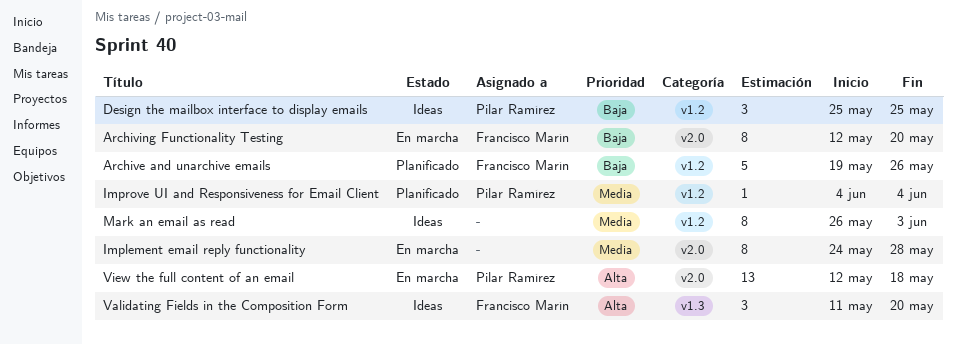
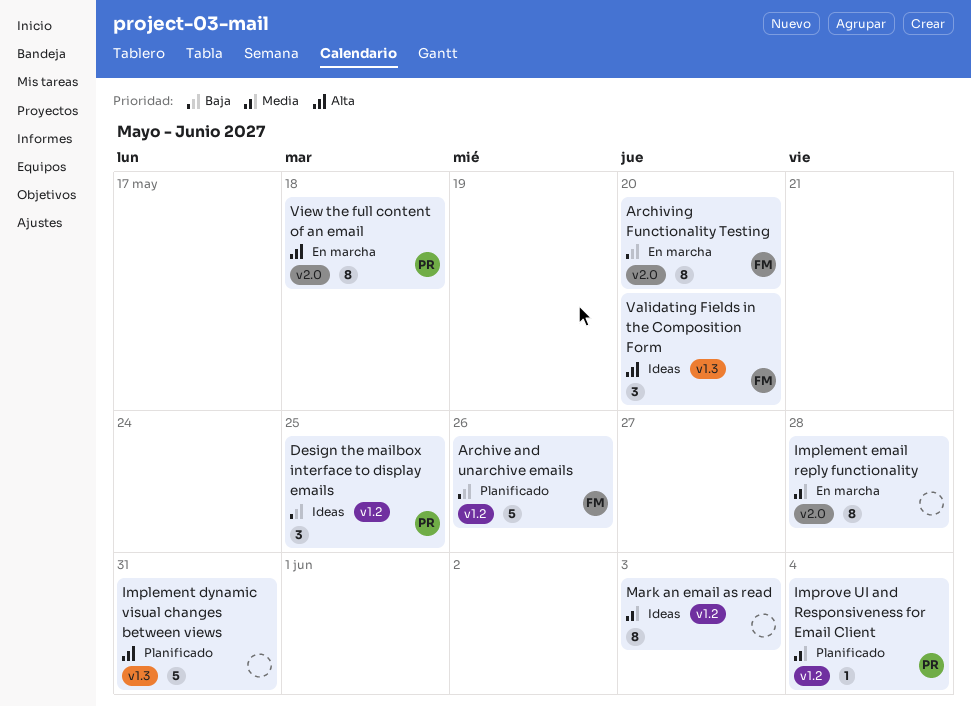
Implement dynamic visual changes between views: none -> present
View the full content of an email, estimate: 13 -> 8

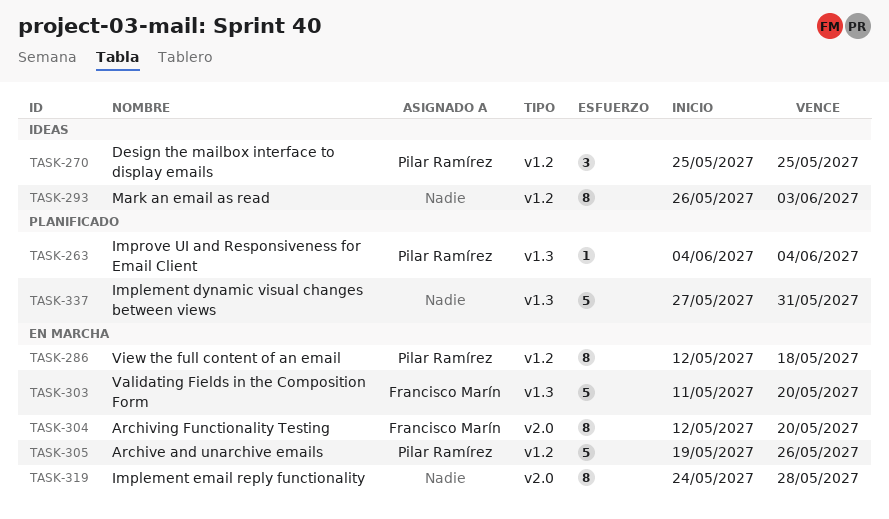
Archive and unarchive emails, status: Planificado -> En marcha
Archive and unarchive emails, owner: Francisco Marín -> Pilar Ramírez
Improve UI and Responsiveness for Email Client, label: v1.2 -> v1.3
Validating Fields in the Composition Form, status: Ideas -> En marcha
Validating Fields in the Composition Form, estimate: 3 -> 5
View the full content of an email, label: v2.0 -> v1.2

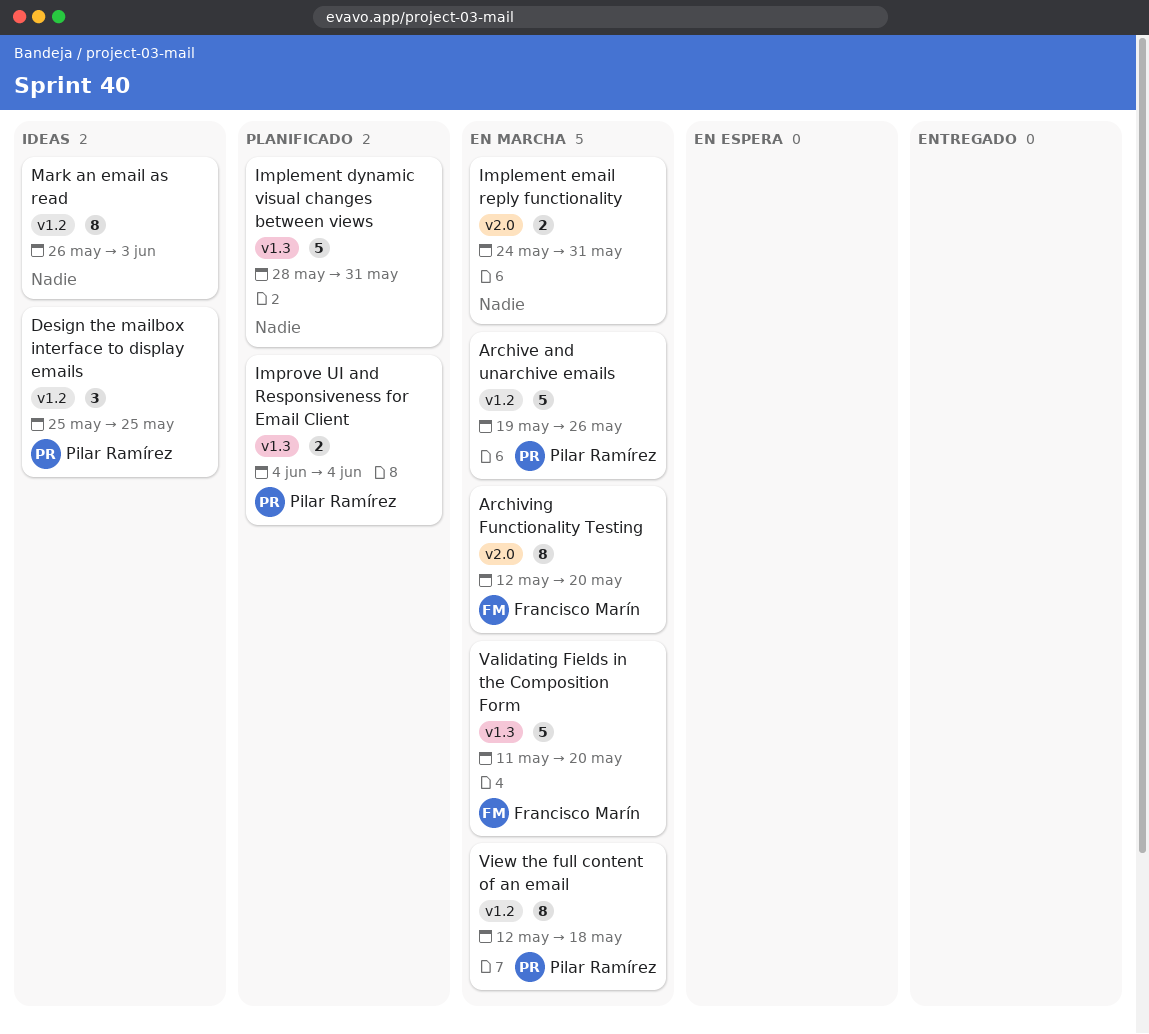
Implement dynamic visual changes between views, start: May 27 -> May 28
Implement email reply functionality, estimate: 8 -> 2
Implement email reply functionality, due: May 28 -> May 31
Improve UI and Responsiveness for Email Client, estimate: 1 -> 2

